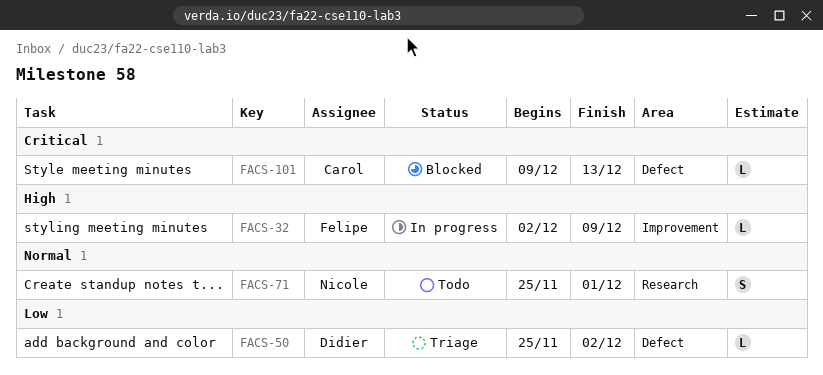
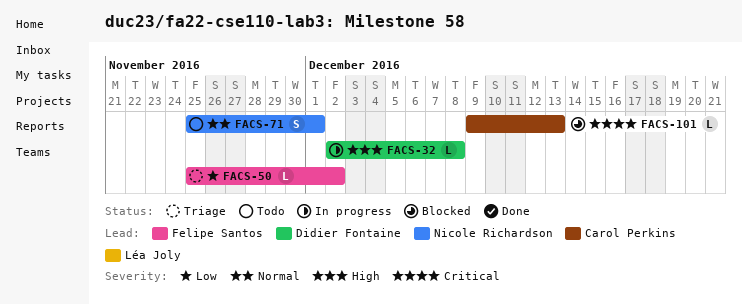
FACS-32, owner: Felipe Santos -> Didier Fontaine
FACS-32, due: Dec 9 -> Dec 8
FACS-50, owner: Didier Fontaine -> Felipe Santos

